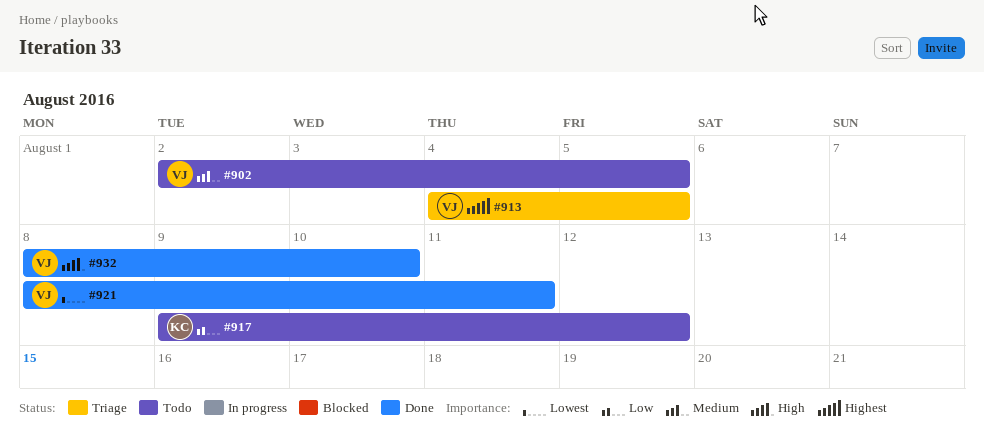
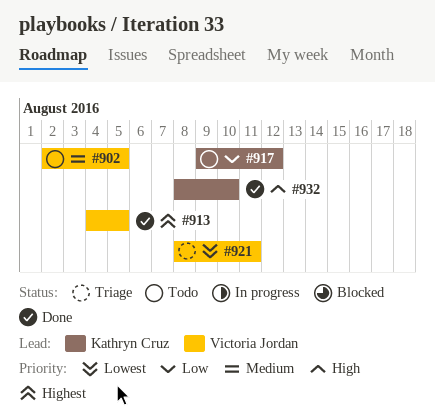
#913, status: Triage -> Done
#921, status: Done -> Triage
#932, owner: Victoria Jordan -> Kathryn Cruz

